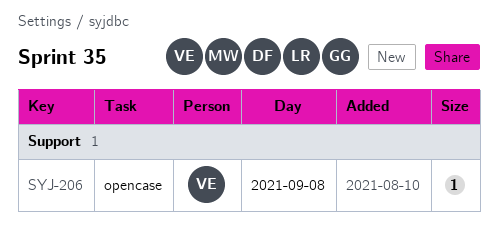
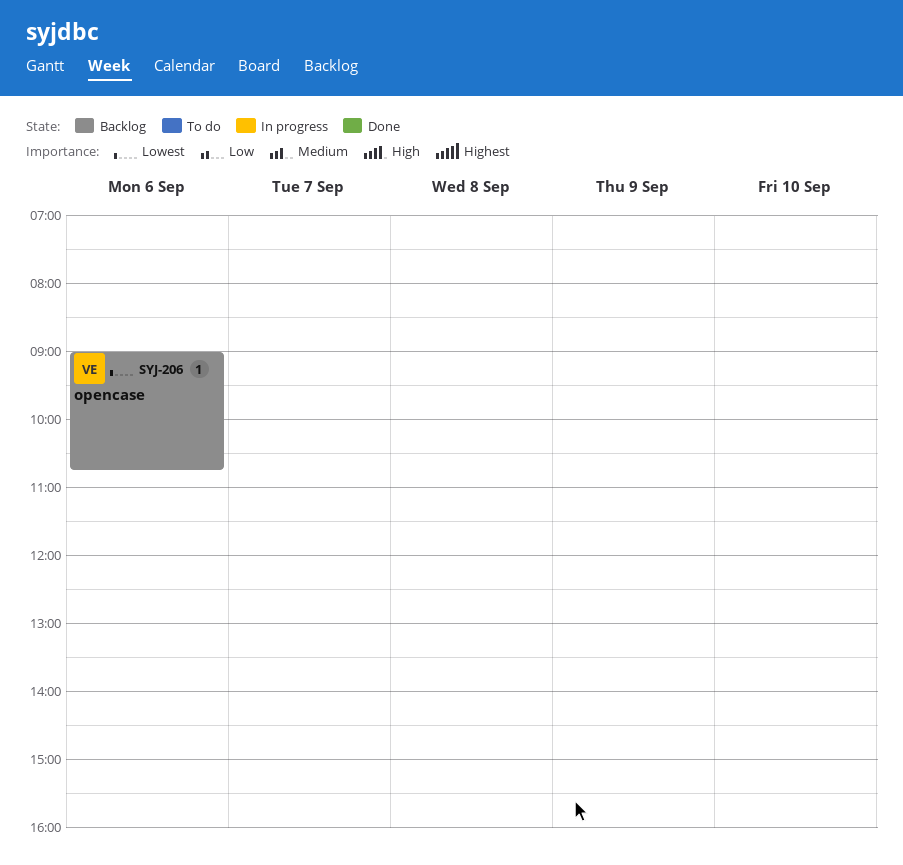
SYJ-206, day: Sep 8 -> Sep 6

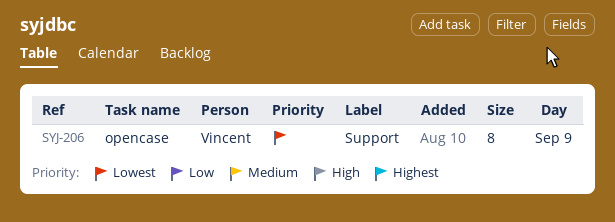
SYJ-206, estimate: 1 -> 8
SYJ-206, day: Sep 6 -> Sep 9

